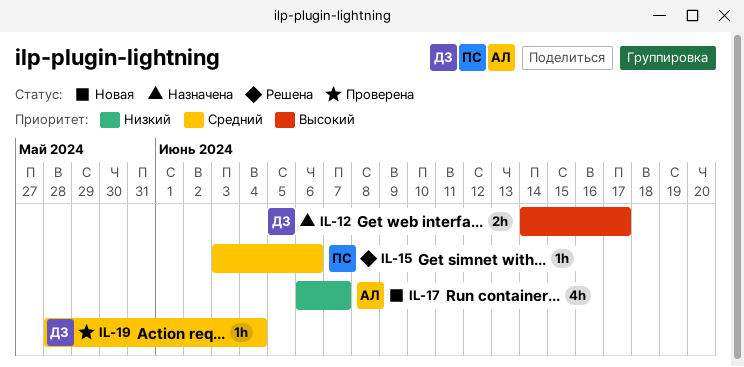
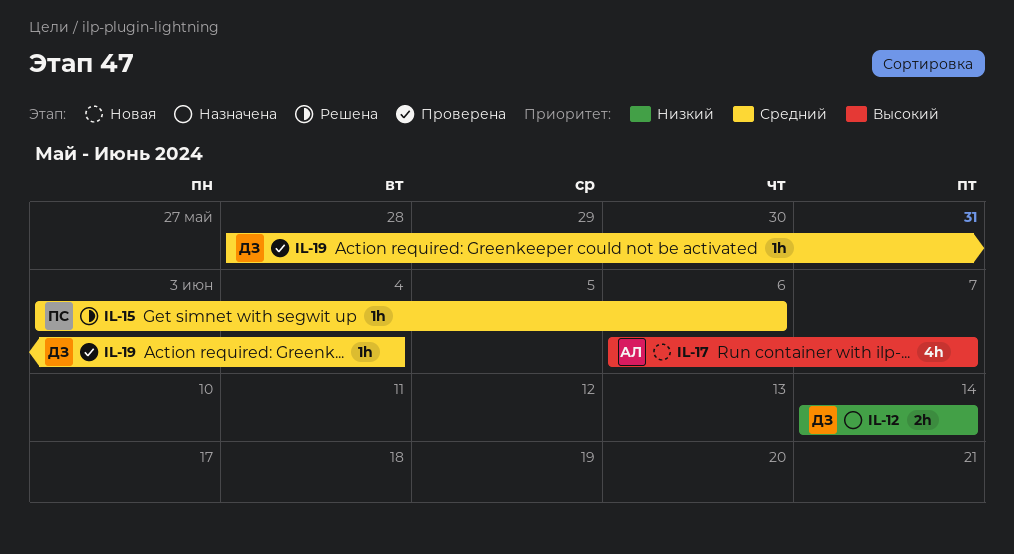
IL-12, priority: Высокий -> Низкий
IL-12, due: Jun 17 -> Jun 14
IL-17, priority: Низкий -> Высокий

